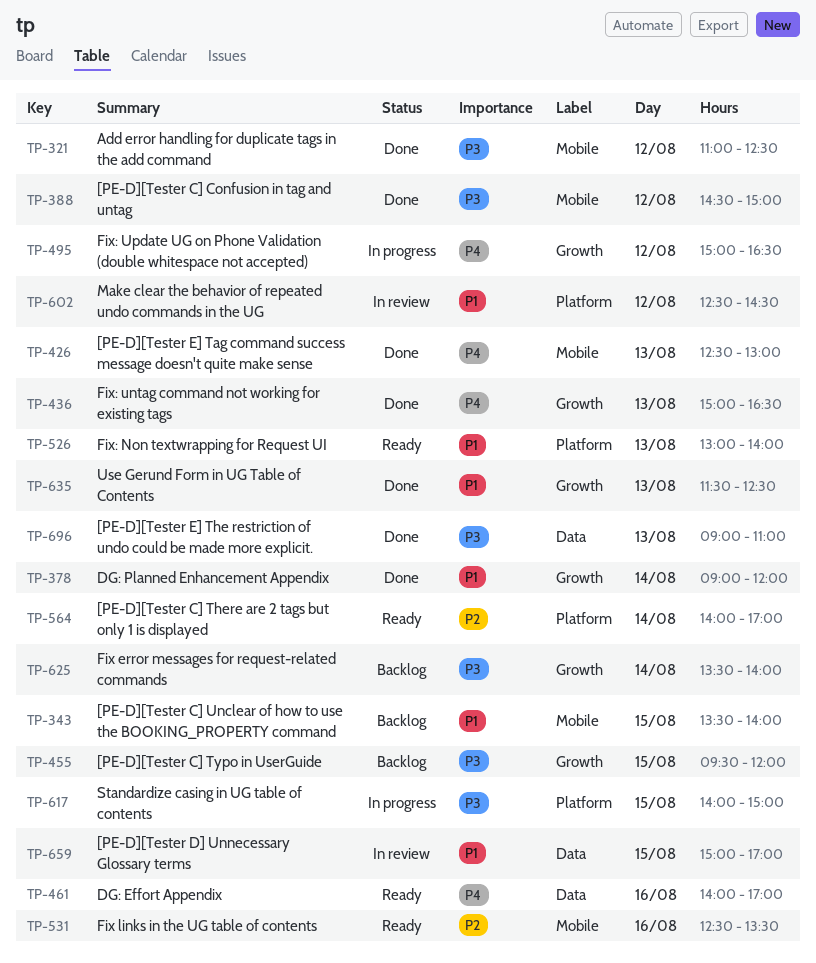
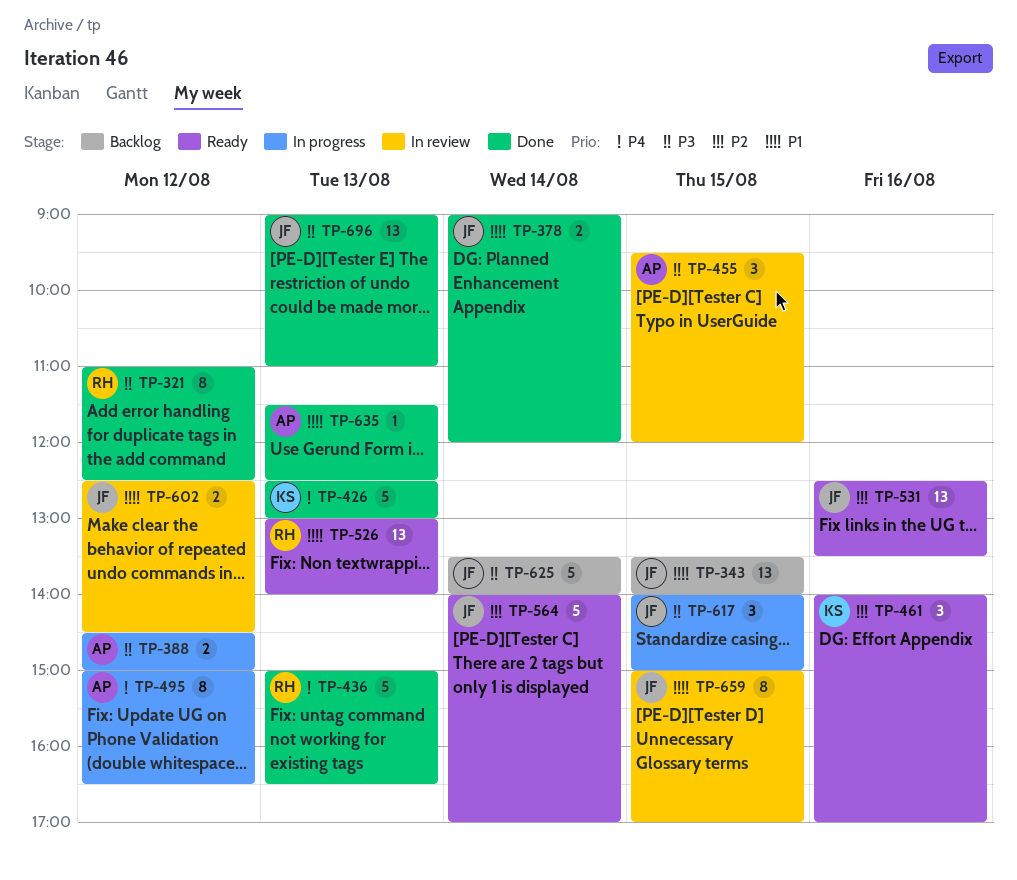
TP-388, status: Done -> In progress
TP-455, status: Backlog -> In review
TP-461, priority: P4 -> P2

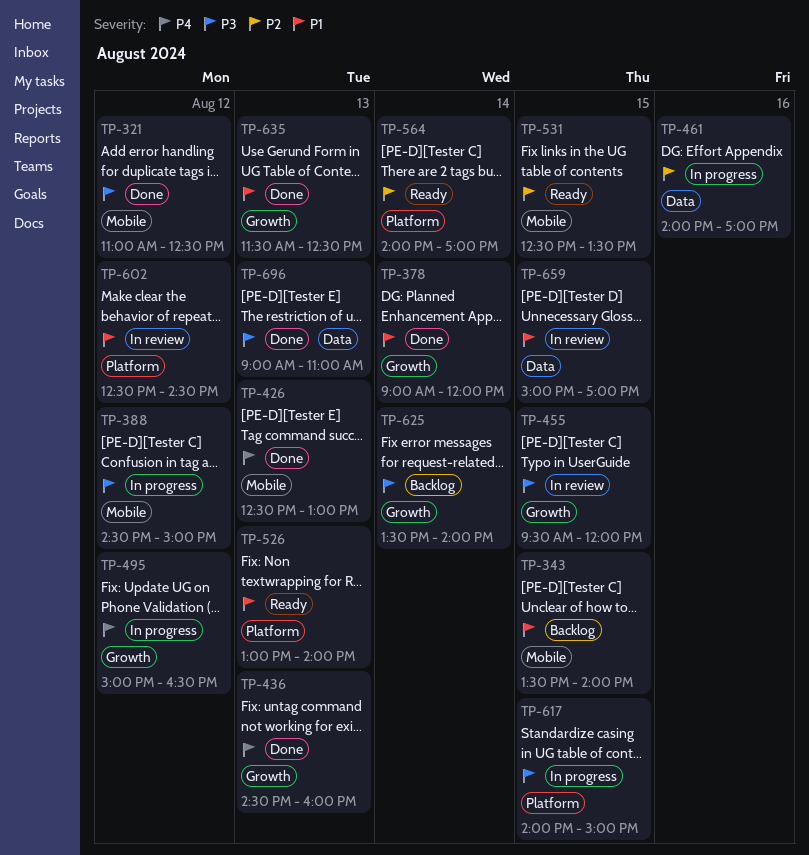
TP-436, begins: 15:00 -> 14:30
TP-436, ends: 16:30 -> 16:00
TP-461, status: Ready -> In progress
TP-531, day: Aug 16 -> Aug 15

